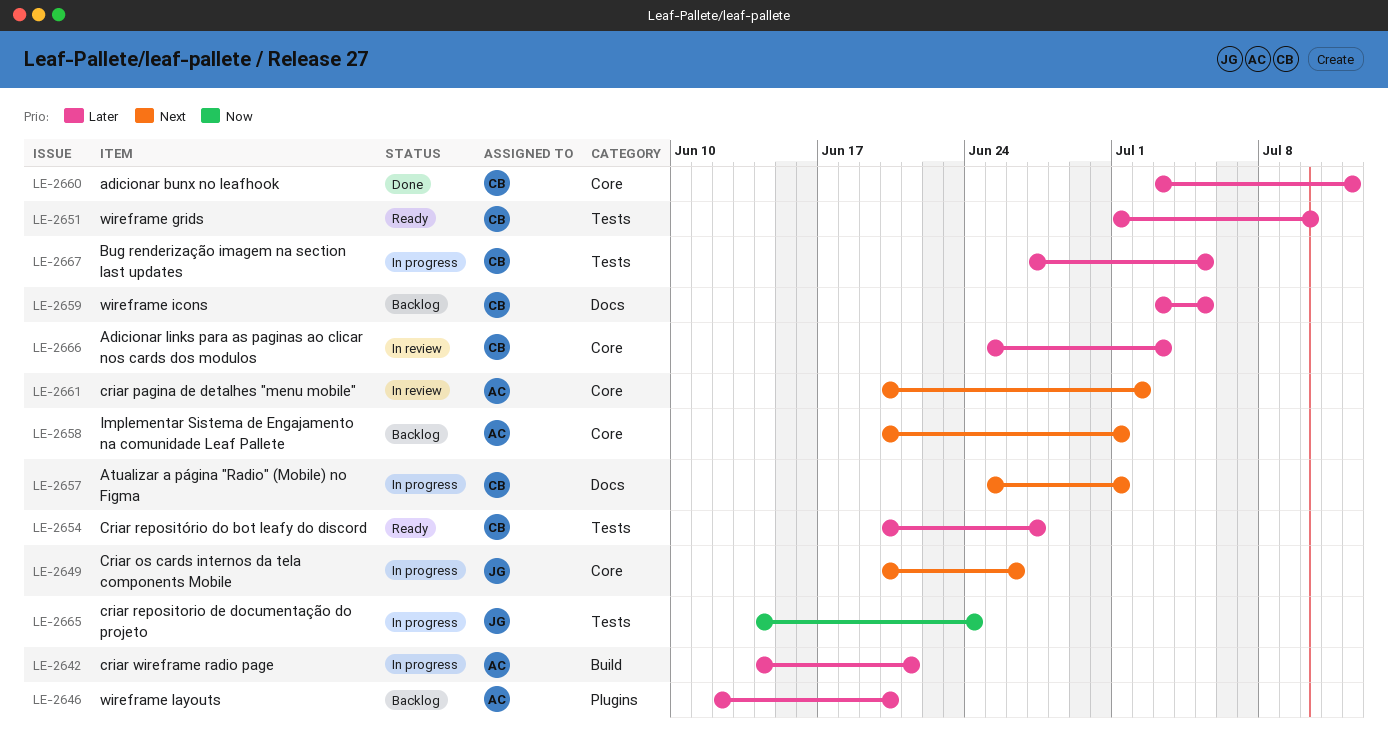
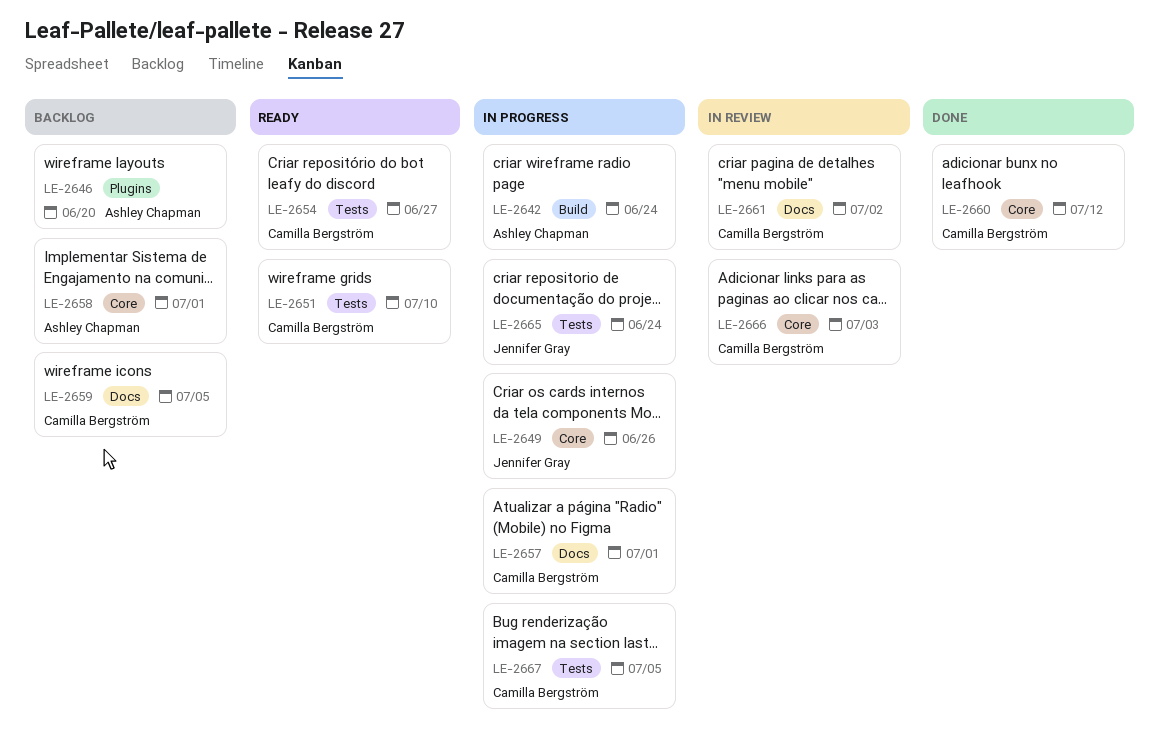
LE-2642, due: Jun 21 -> Jun 24
LE-2661, owner: Ashley Chapman -> Camilla Bergström
LE-2661, label: Core -> Docs

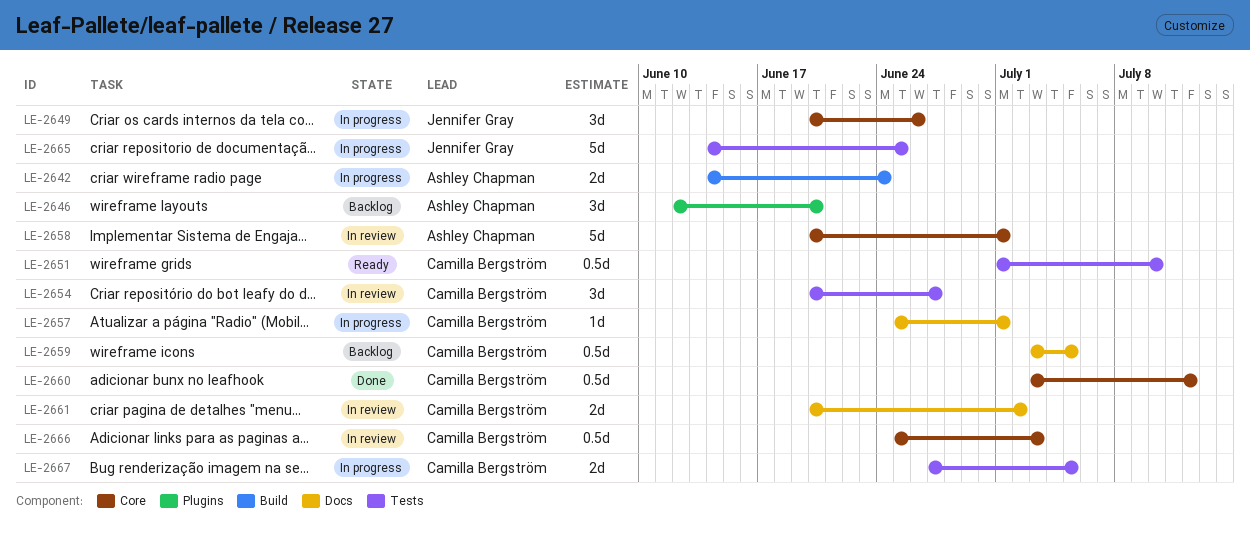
LE-2654, status: Ready -> In review
LE-2658, status: Backlog -> In review
LE-2665, due: Jun 24 -> Jun 25

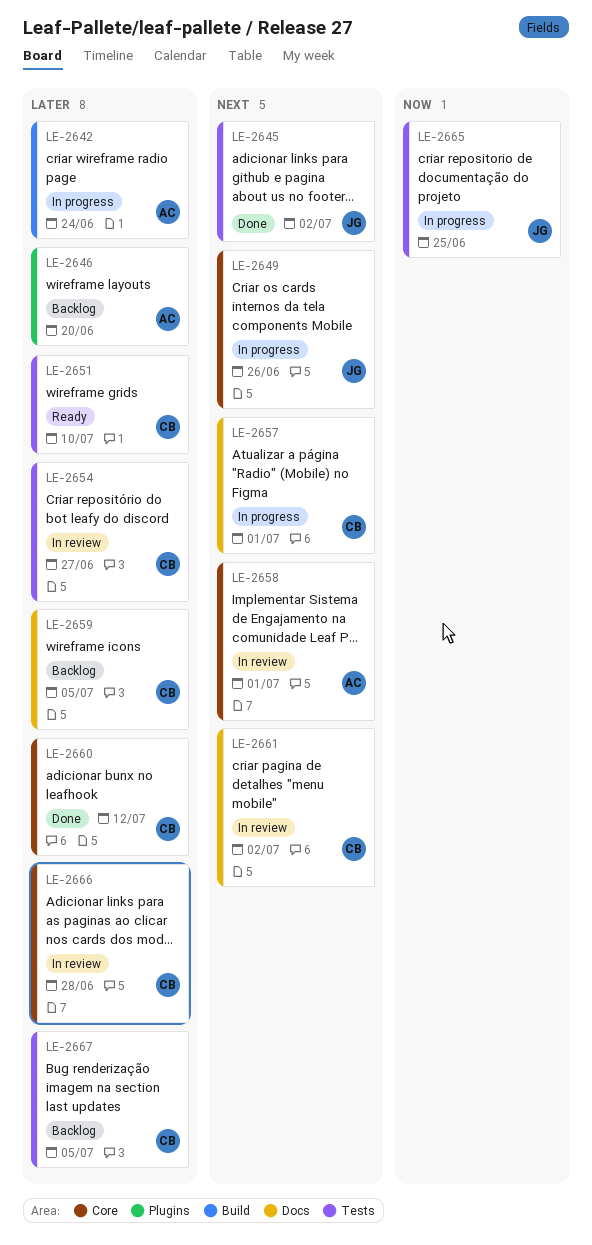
LE-2645: none -> present
LE-2666, due: Jul 3 -> Jun 28
LE-2667, status: In progress -> Backlog

